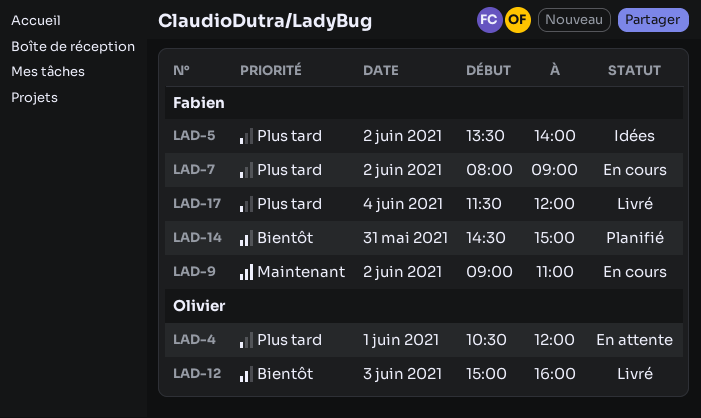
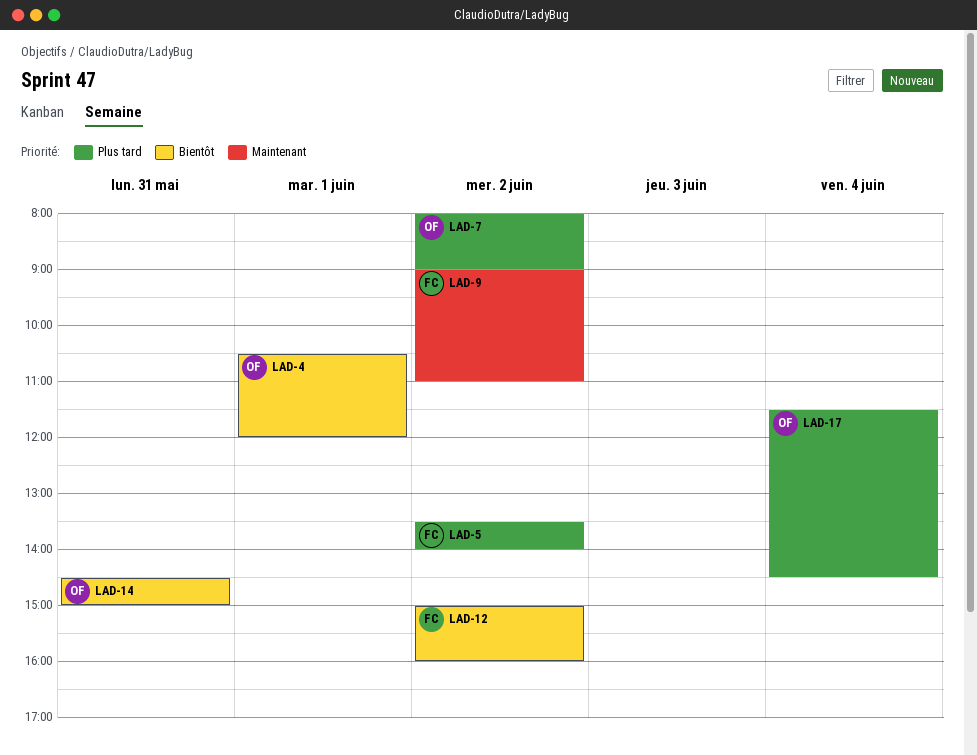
LAD-4, priority: Plus tard -> Bientôt
LAD-7, owner: Fabien -> Olivier
LAD-12, owner: Olivier -> Fabien
LAD-12, day: Jun 3 -> Jun 2
LAD-14, owner: Fabien -> Olivier
LAD-17, owner: Fabien -> Olivier
LAD-17, ends: 12:00 -> 14:30

